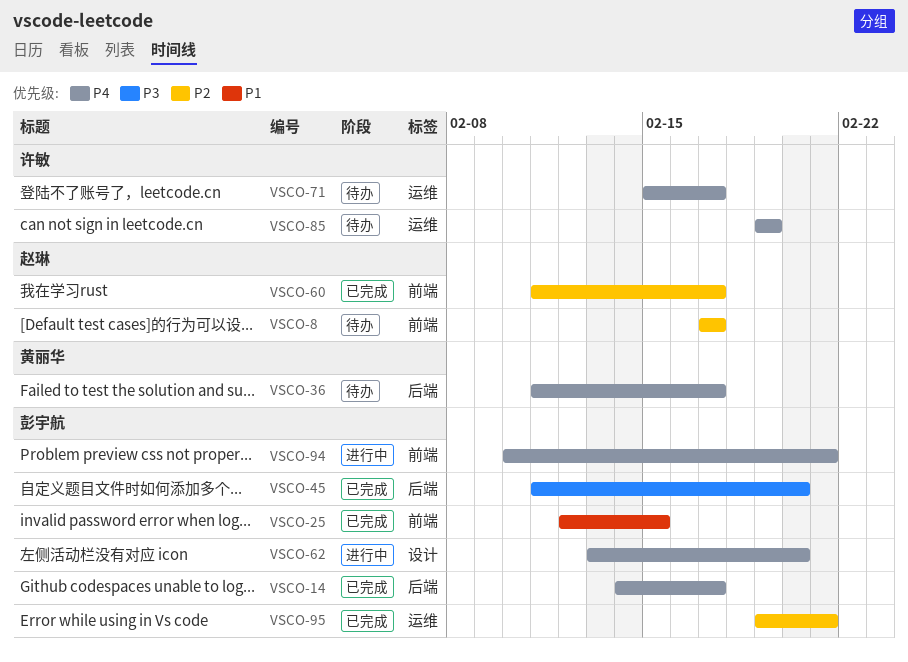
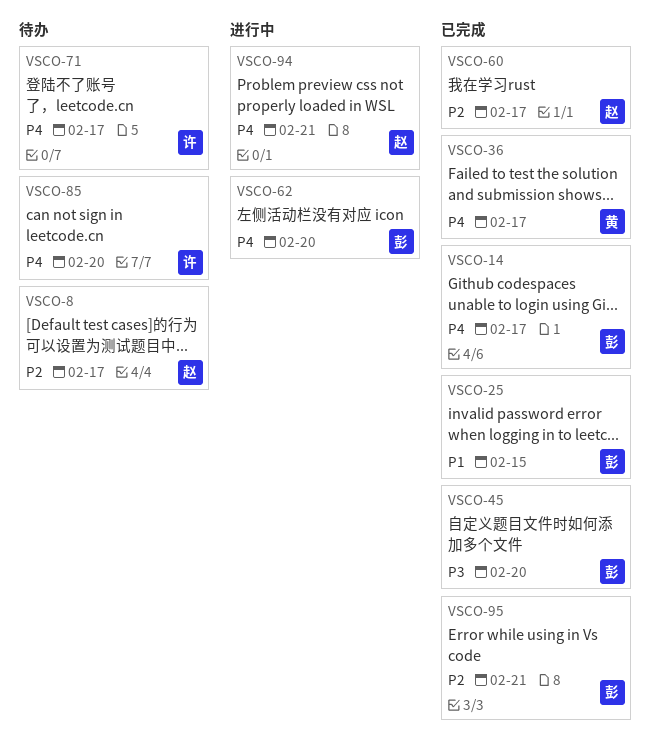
VSCO-36, status: 待办 -> 已完成
VSCO-85, due: Feb 19 -> Feb 20
VSCO-94, owner: 彭宇航 -> 赵琳

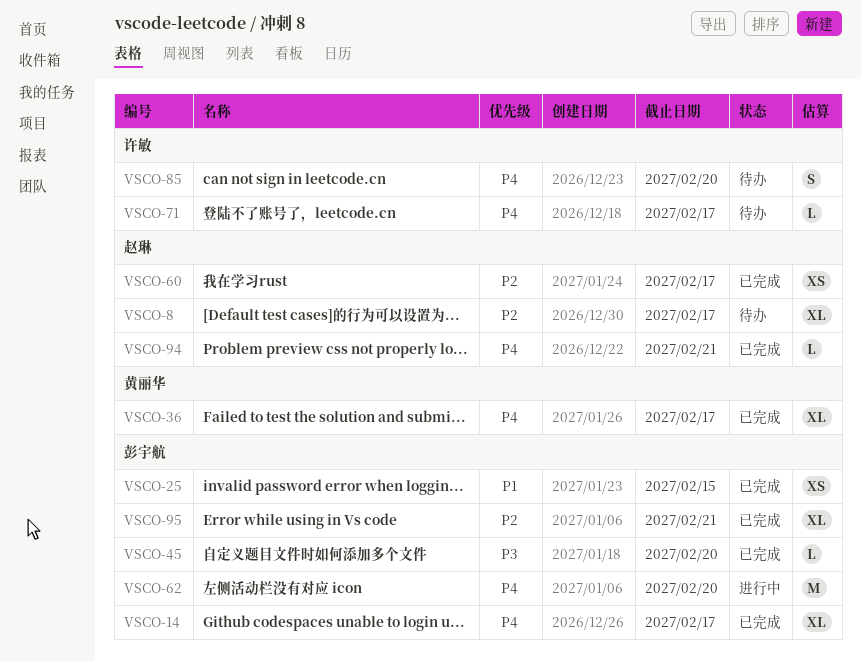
VSCO-94, status: 进行中 -> 已完成

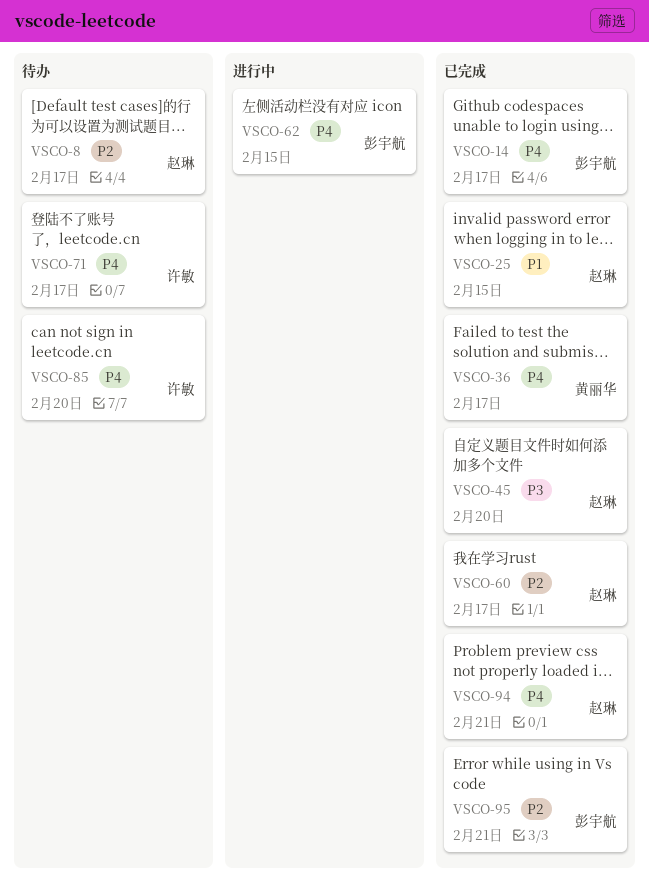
VSCO-25, owner: 彭宇航 -> 赵琳
VSCO-45, owner: 彭宇航 -> 赵琳
VSCO-62, due: Feb 20 -> Feb 15

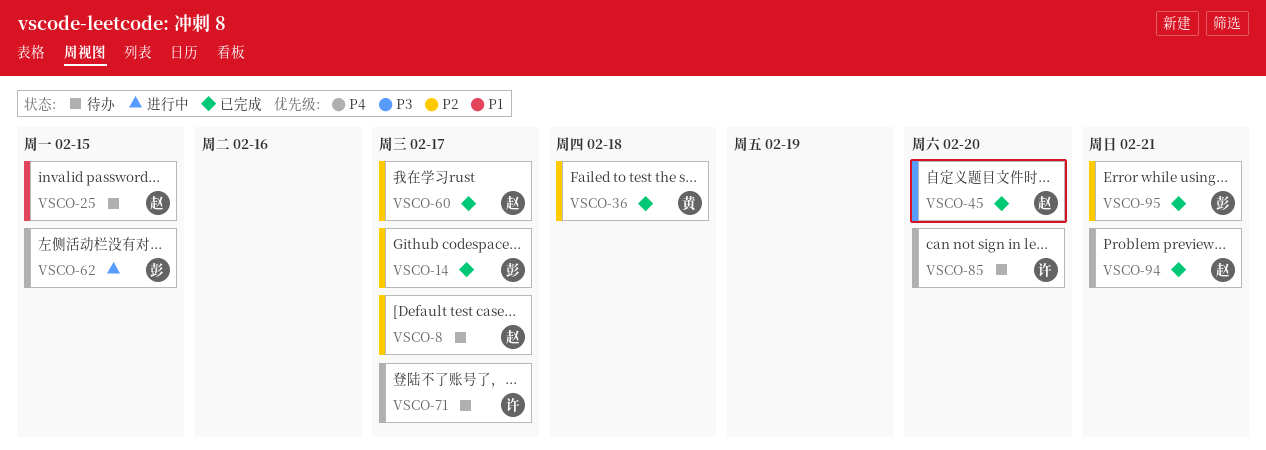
VSCO-14, priority: P4 -> P2
VSCO-25, status: 已完成 -> 待办
VSCO-36, priority: P4 -> P2
VSCO-36, due: Feb 17 -> Feb 18

